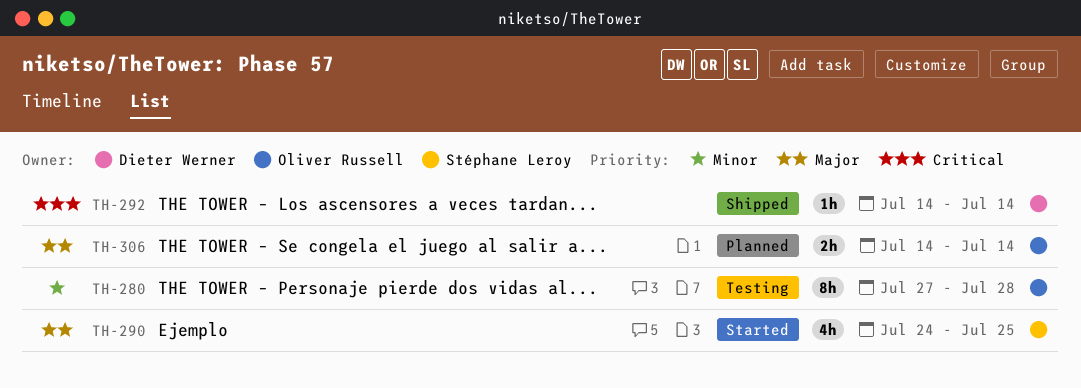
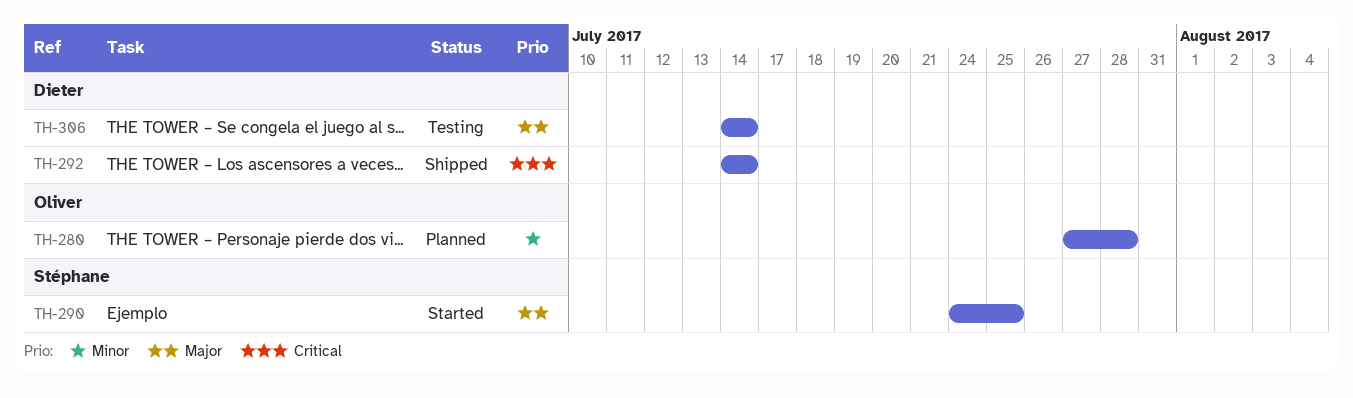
TH-280, status: Testing -> Planned
TH-306, status: Planned -> Testing
TH-306, owner: Oliver Russell -> Dieter Werner

